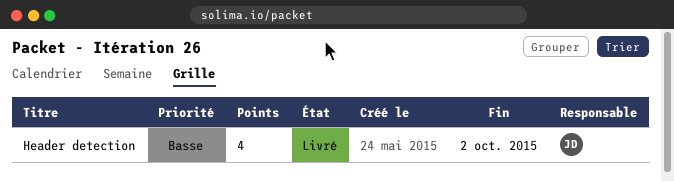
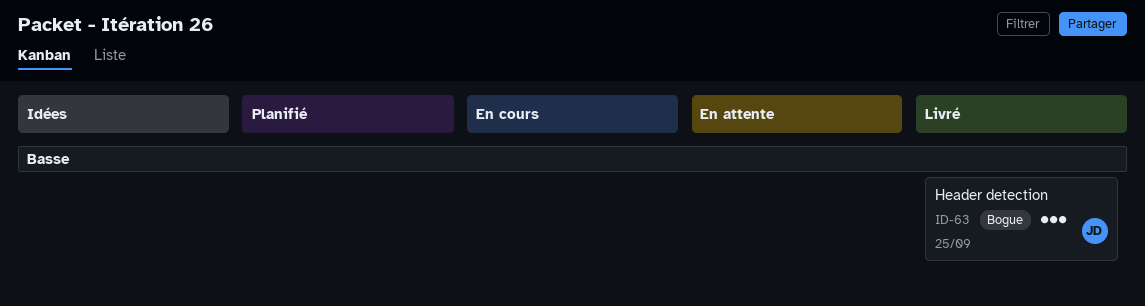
Header detection, estimate: 4 -> 3
Header detection, due: Oct 2 -> Sep 25

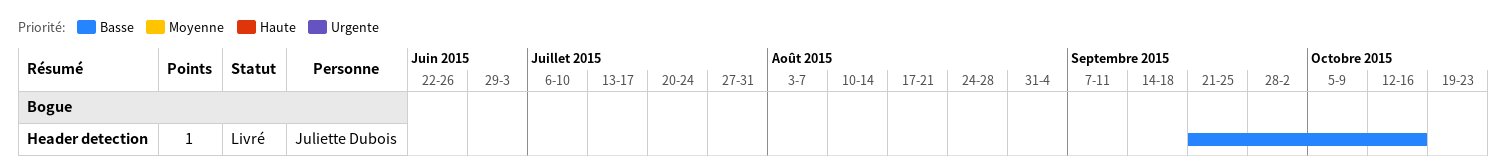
Header detection, estimate: 3 -> 1
Header detection, due: Sep 25 -> Oct 16

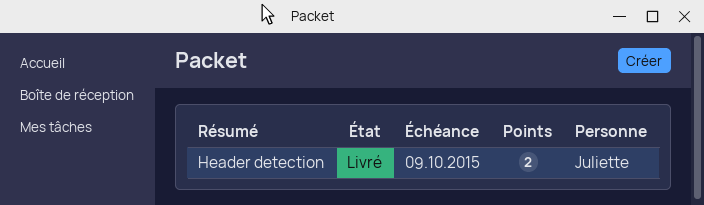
Header detection, estimate: 1 -> 2
Header detection, due: Oct 16 -> Oct 9

